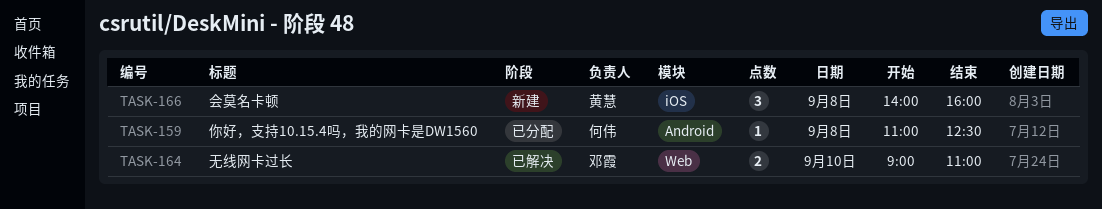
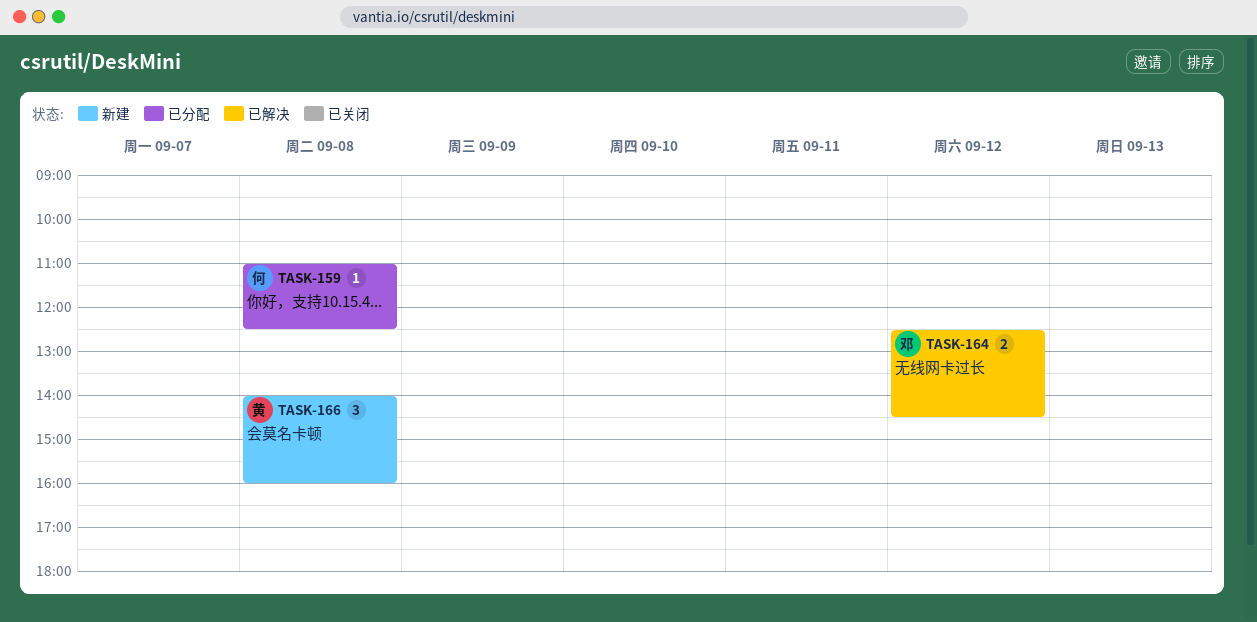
TASK-164, day: Sep 10 -> Sep 12
TASK-164, begins: 09:00 -> 12:30
TASK-164, ends: 11:00 -> 14:30

